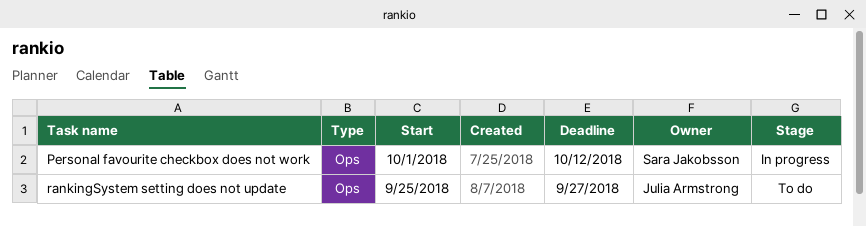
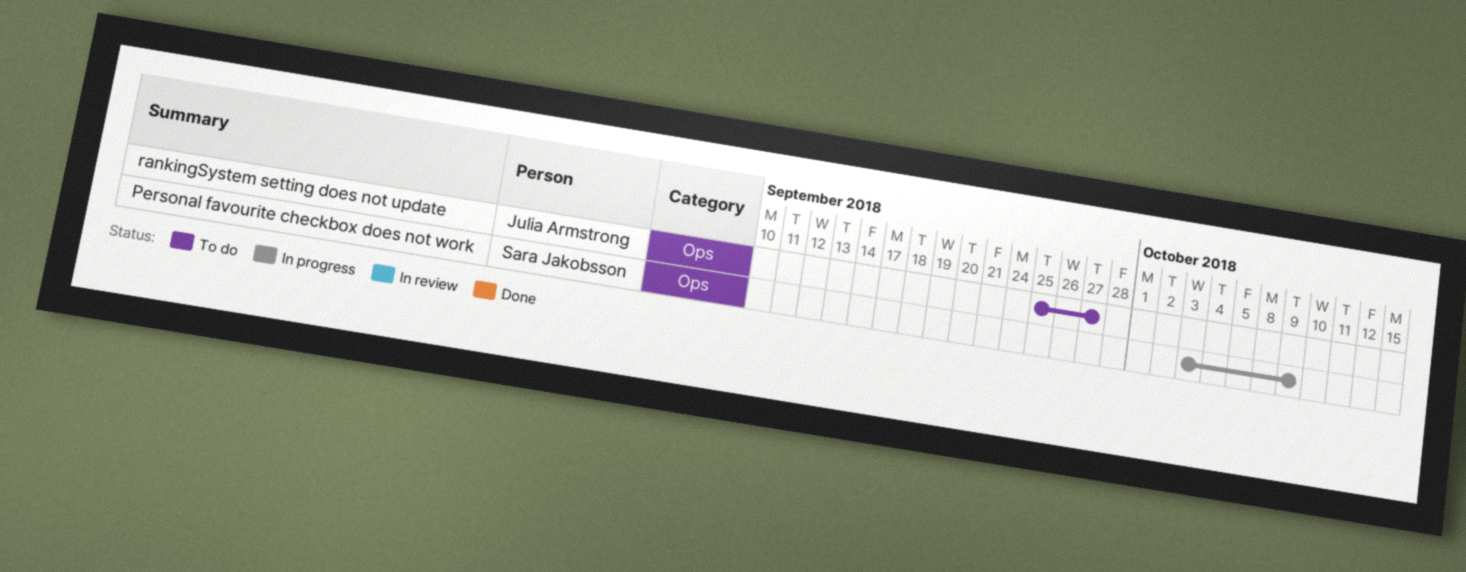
Personal favourite checkbox does not work, start: Oct 1 -> Oct 3
Personal favourite checkbox does not work, due: Oct 12 -> Oct 9

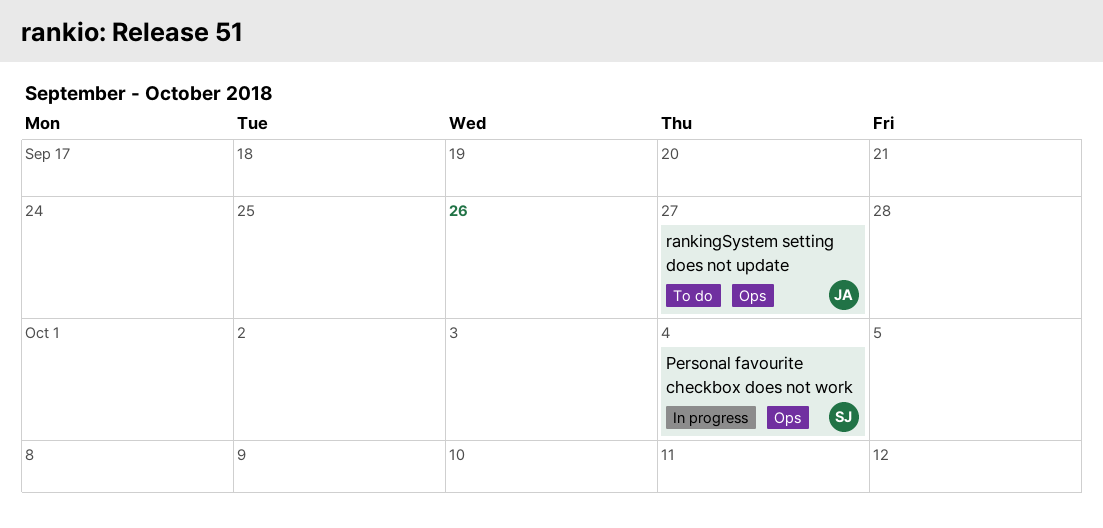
Personal favourite checkbox does not work, due: Oct 9 -> Oct 4

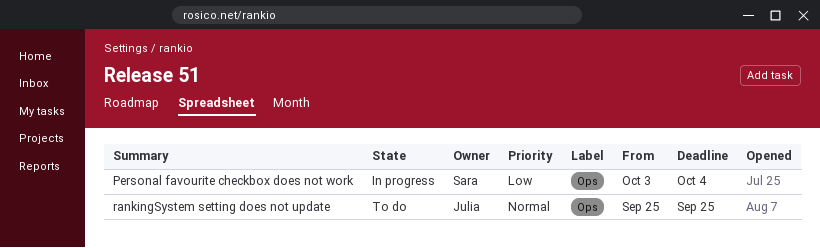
rankingSystem setting does not update, due: Sep 27 -> Sep 25

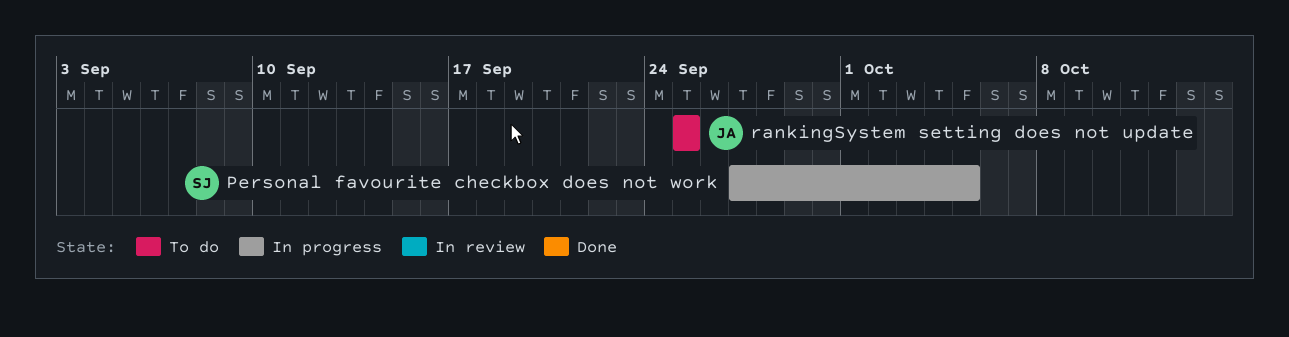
Personal favourite checkbox does not work, start: Oct 3 -> Sep 27
Personal favourite checkbox does not work, due: Oct 4 -> Oct 5

